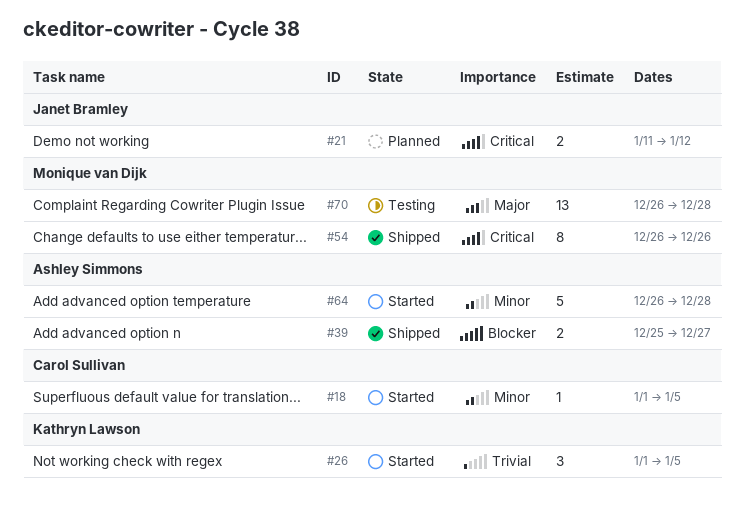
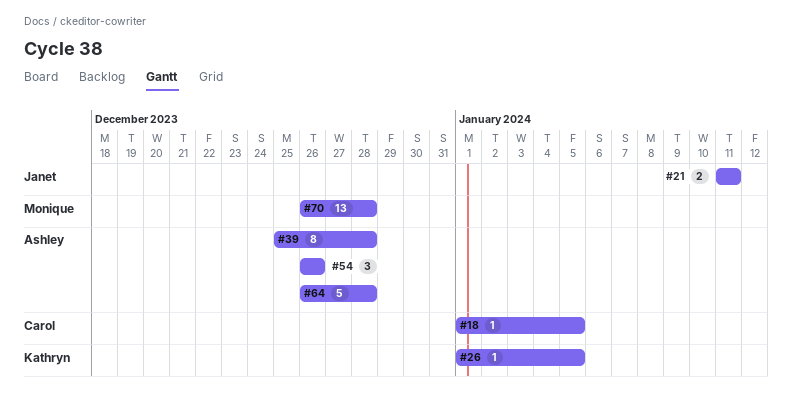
#21, due: Jan 12 -> Jan 11
#26, estimate: 3 -> 1
#39, estimate: 2 -> 8
#39, due: Dec 27 -> Dec 28
#54, owner: Monique van Dijk -> Ashley Simmons
#54, estimate: 8 -> 3

